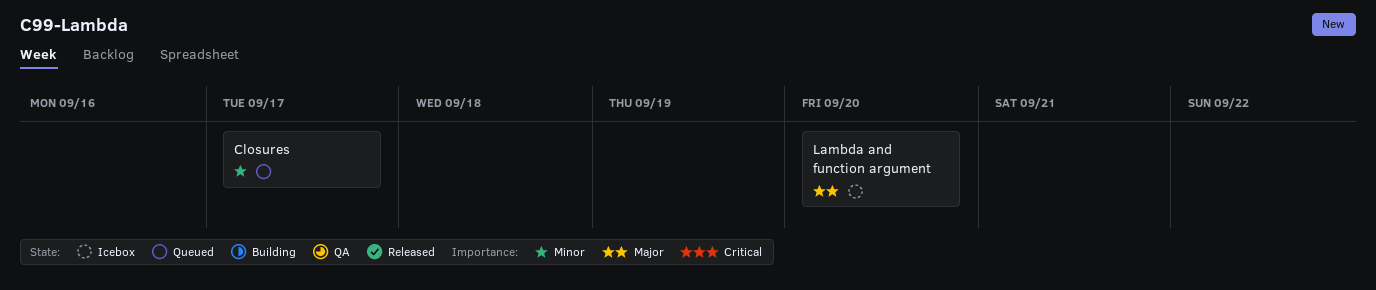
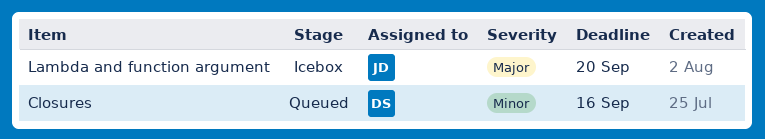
Closures, due: Sep 17 -> Sep 16

